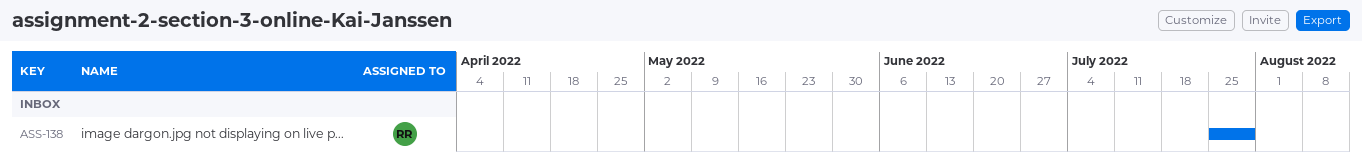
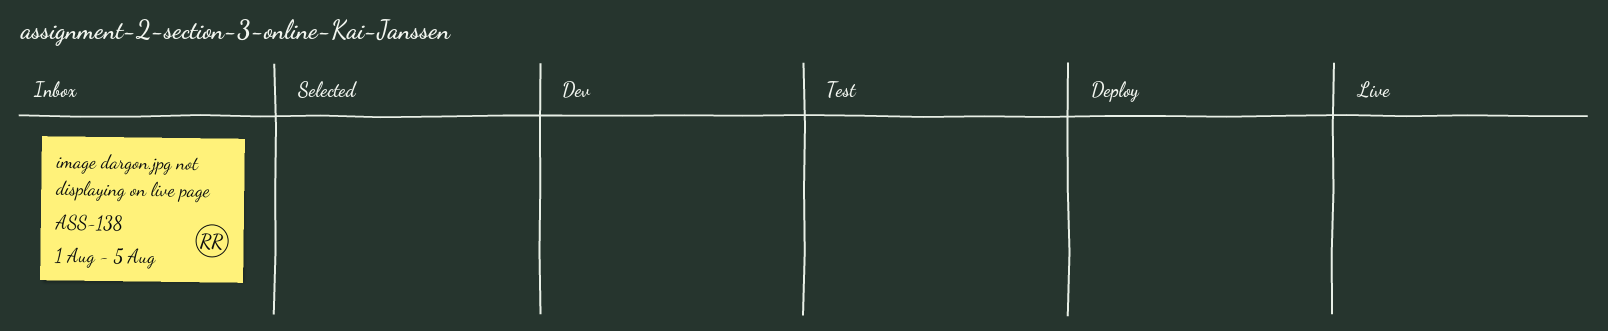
ASS-138, start: Jul 25 -> Aug 1
ASS-138, due: Jul 29 -> Aug 5

